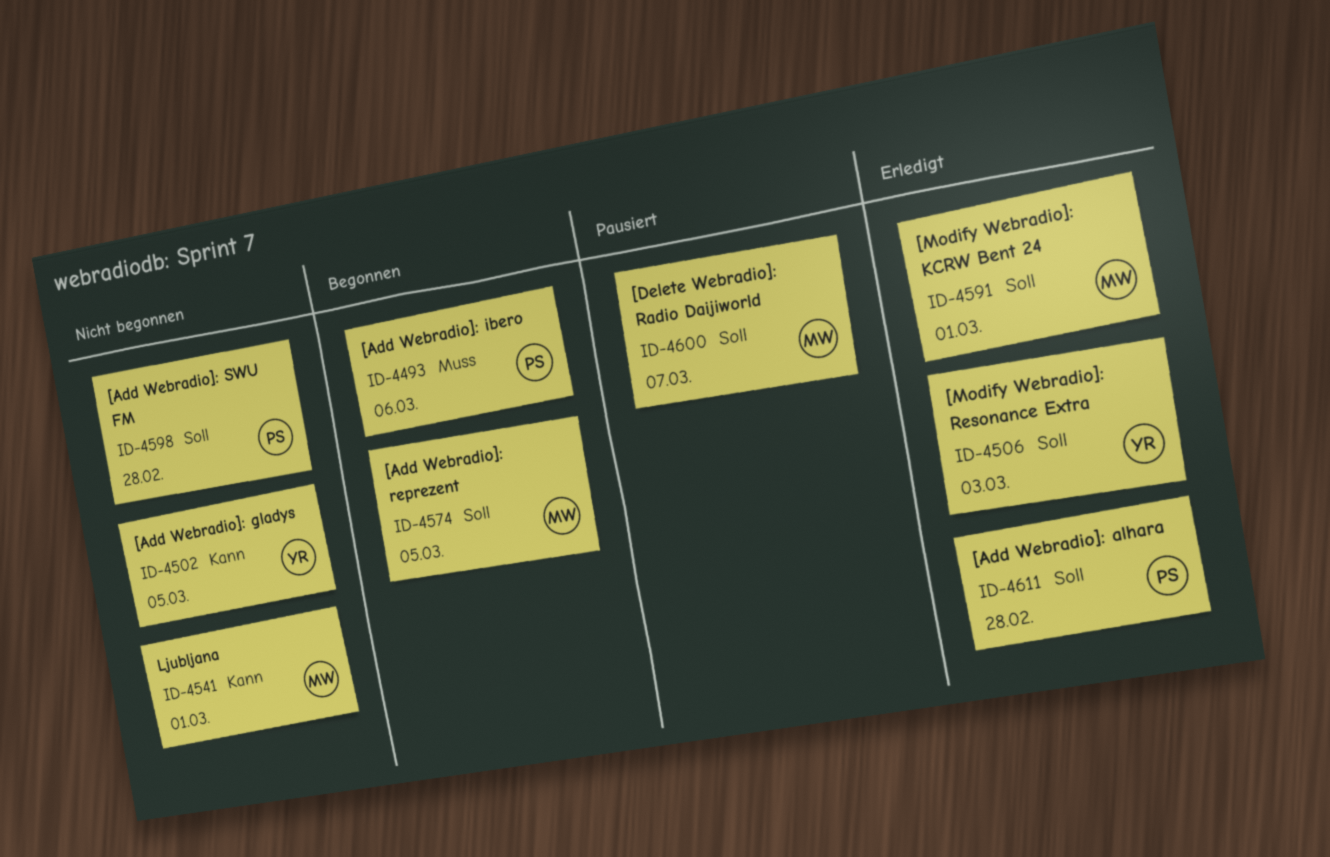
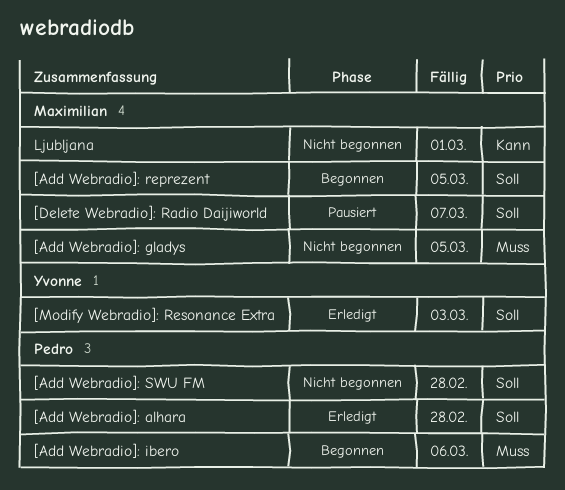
[Add Webradio]: gladys, owner: Yvonne -> Maximilian
[Add Webradio]: gladys, priority: Kann -> Muss
[Modify Webradio]: KCRW Bent 24: present -> none

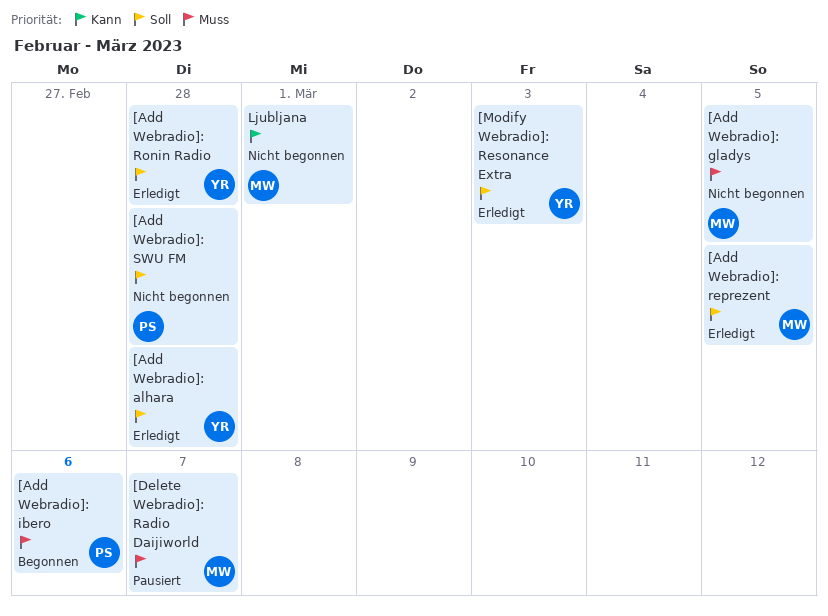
[Add Webradio]: alhara, owner: Pedro -> Yvonne
[Add Webradio]: reprezent, status: Begonnen -> Erledigt
[Add Webradio]: Ronin Radio: none -> present
[Delete Webradio]: Radio Daijiworld, priority: Soll -> Muss

